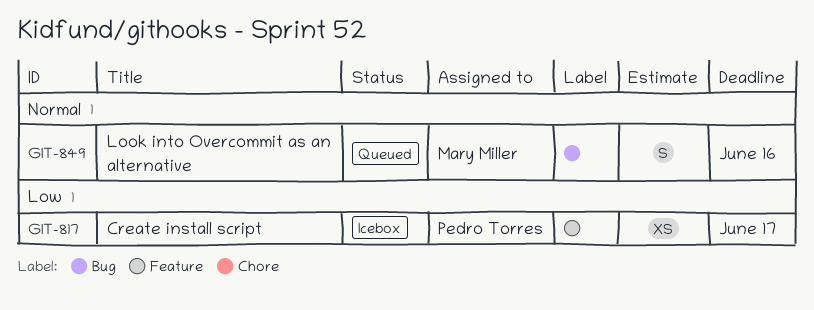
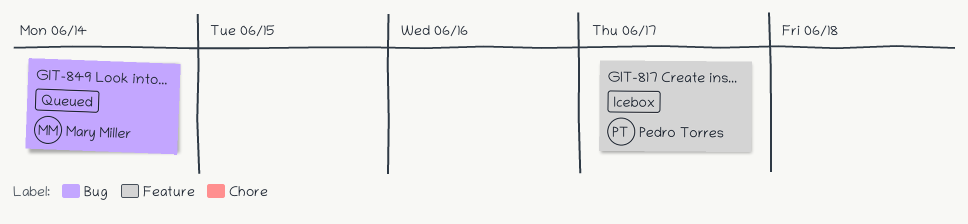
GIT-849, due: Jun 16 -> Jun 14

